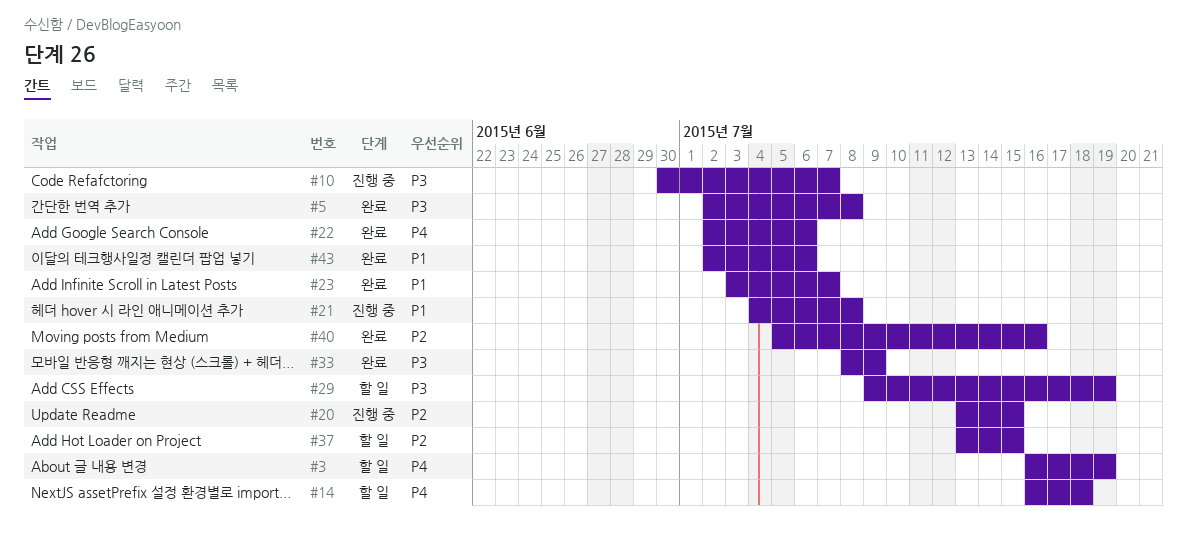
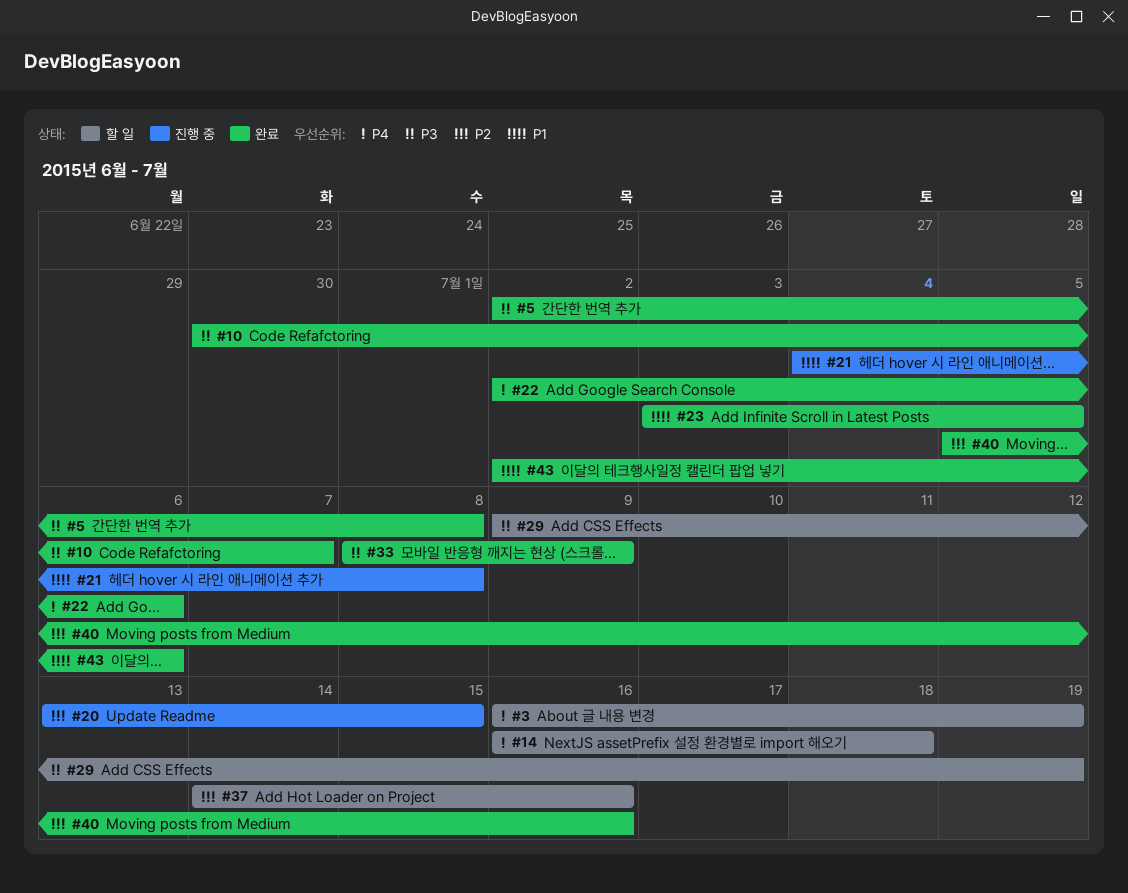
#10, status: 진행 중 -> 완료
#23, due: Jul 7 -> Jul 5
#37, start: Jul 13 -> Jul 14
#37, due: Jul 15 -> Jul 16

